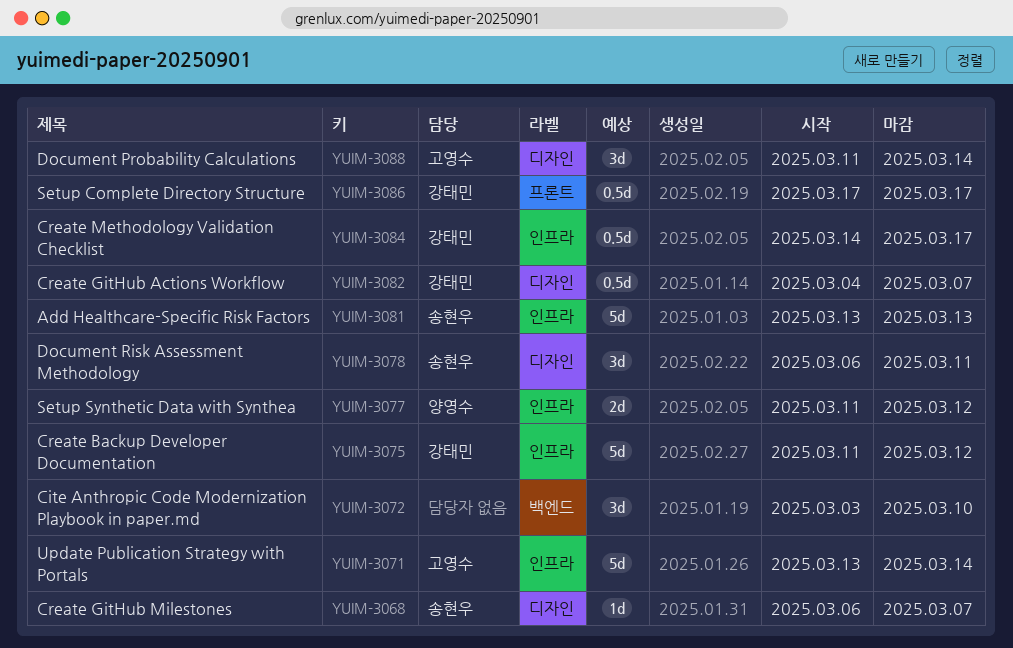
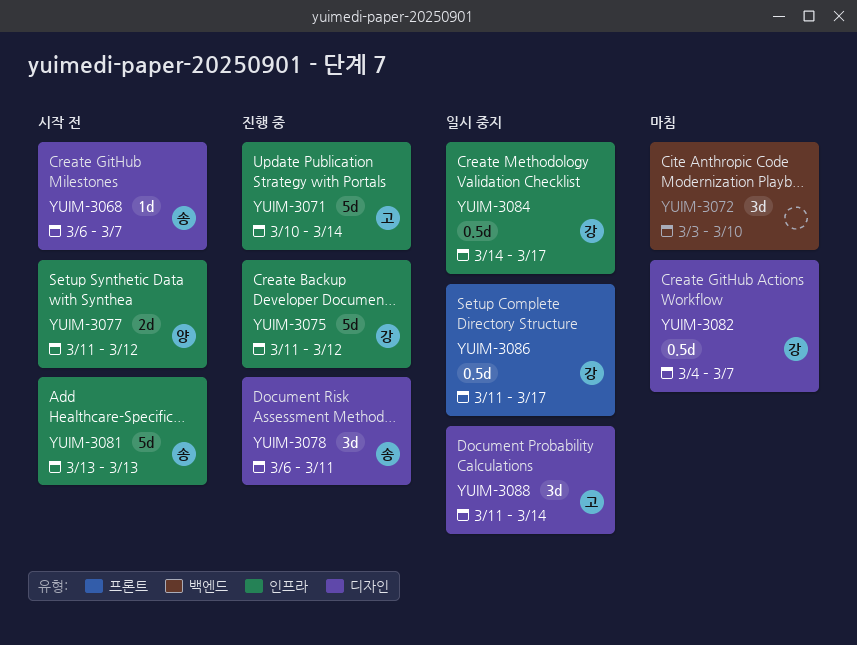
YUIM-3071, start: Mar 13 -> Mar 10
YUIM-3086, start: Mar 17 -> Mar 11

